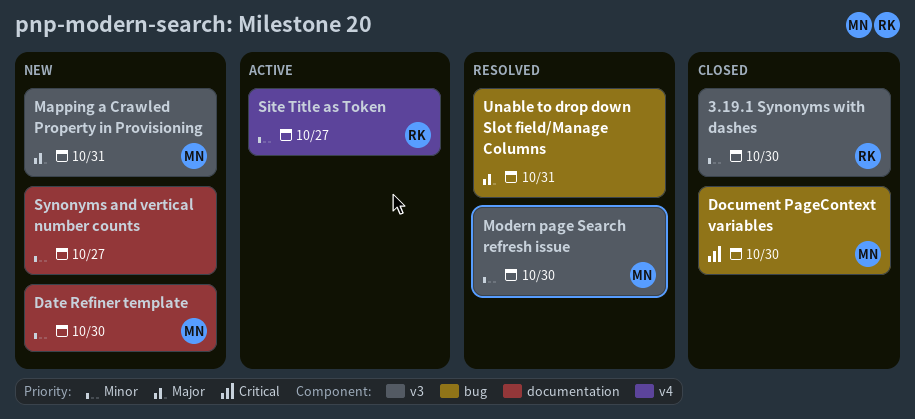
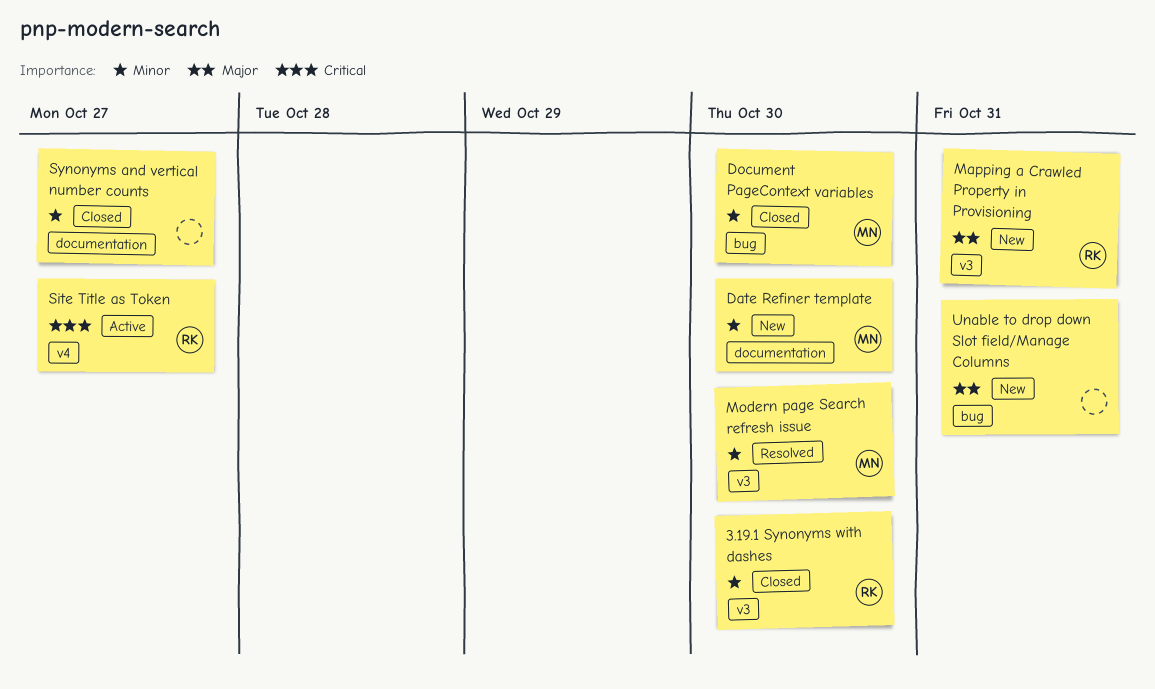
Document PageContext variables, priority: Critical -> Minor
Mapping a Crawled Property in Provisioning, owner: MN -> RK
Site Title as Token, priority: Minor -> Critical
Synonyms and vertical number counts, status: New -> Closed
Unable to drop down Slot field/Manage Columns, status: Resolved -> New

